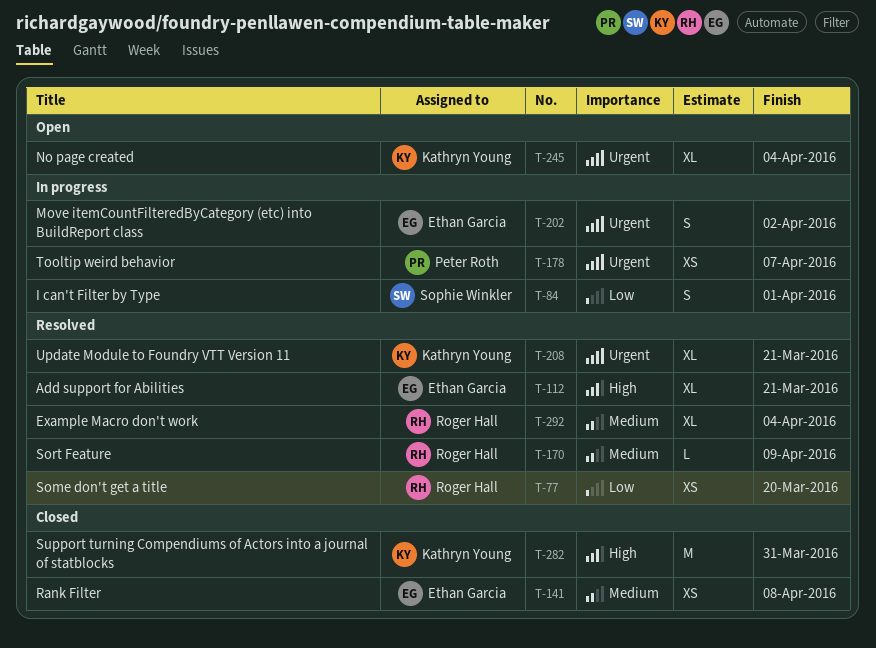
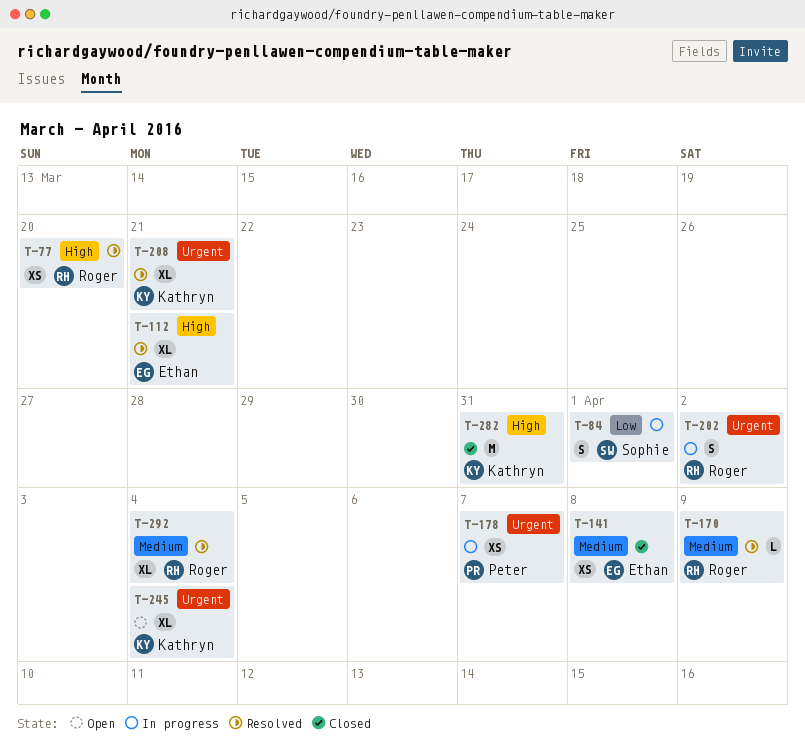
T-77, priority: Low -> High
T-202, owner: Ethan Garcia -> Roger Hall

